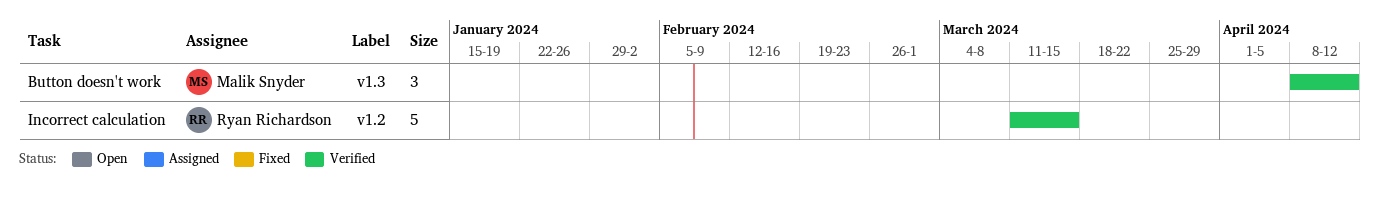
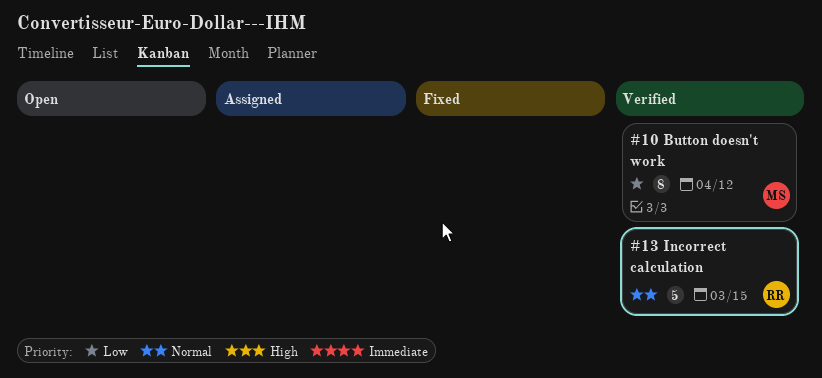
Button doesn't work, estimate: 3 -> 8

